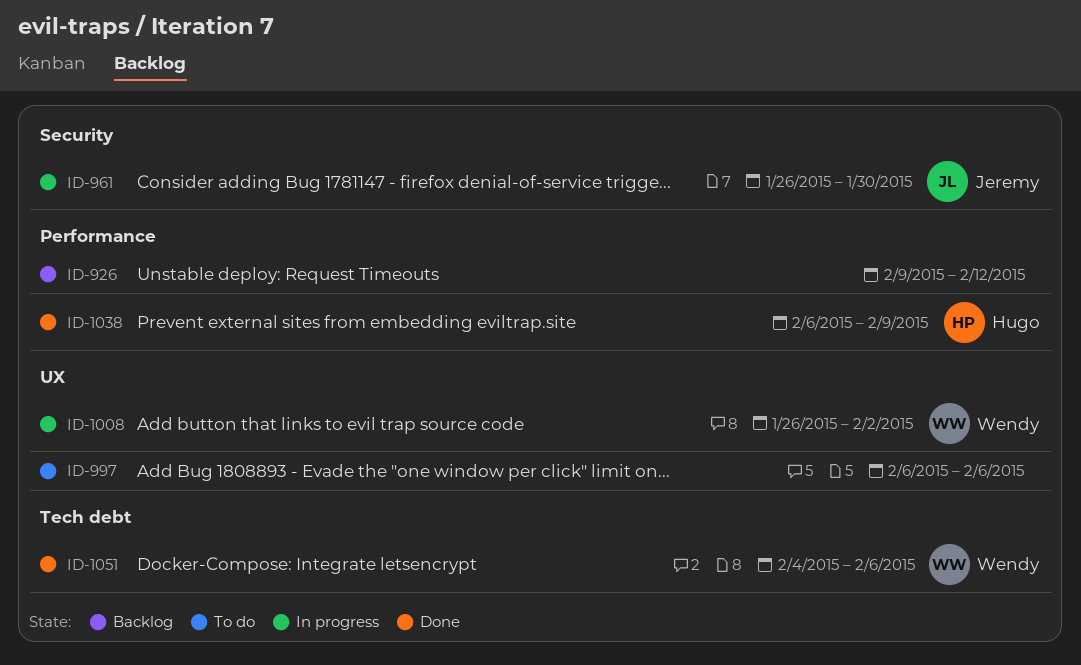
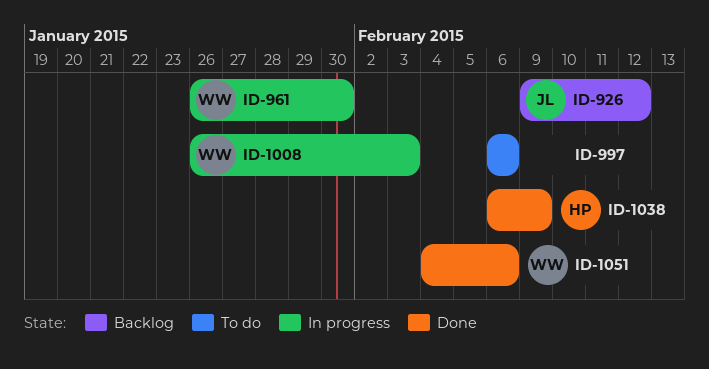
ID-926, owner: none -> Jeremy
ID-961, owner: Jeremy -> Wendy
ID-1008, due: Feb 2 -> Feb 3

